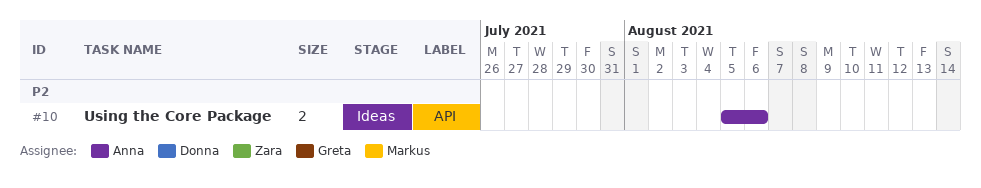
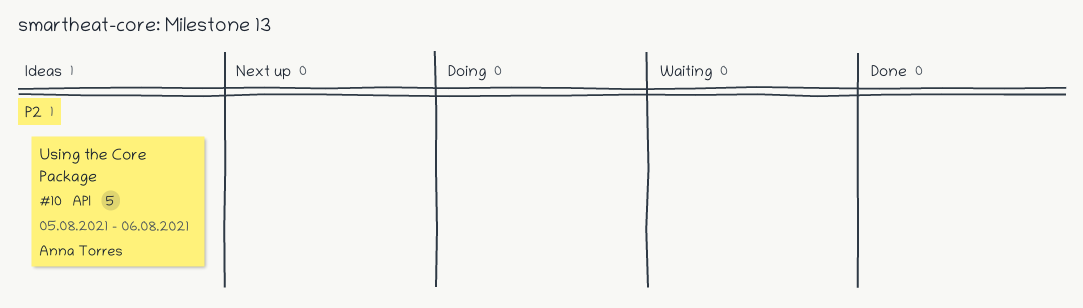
#10, estimate: 2 -> 5

